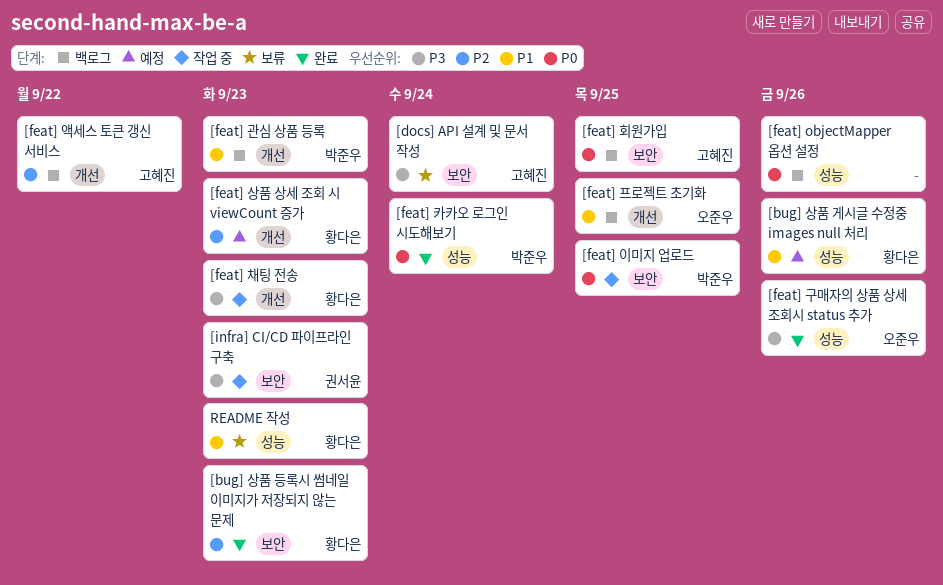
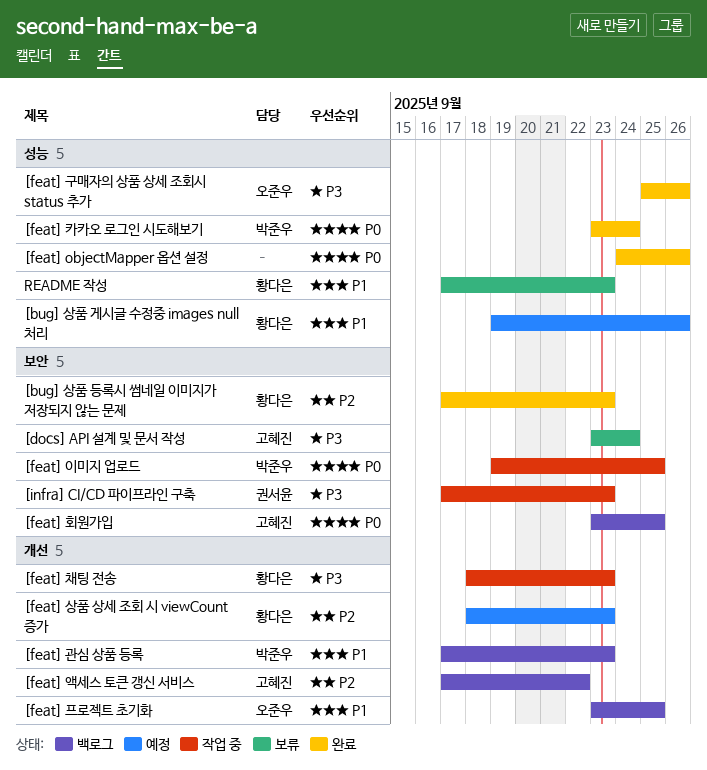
[feat] objectMapper 옵션 설정, status: 백로그 -> 완료

